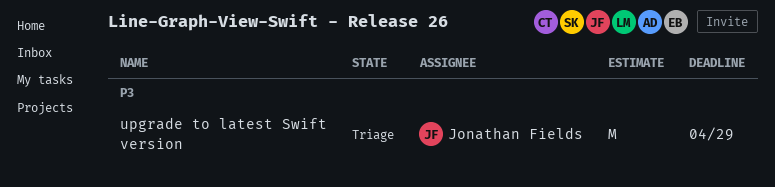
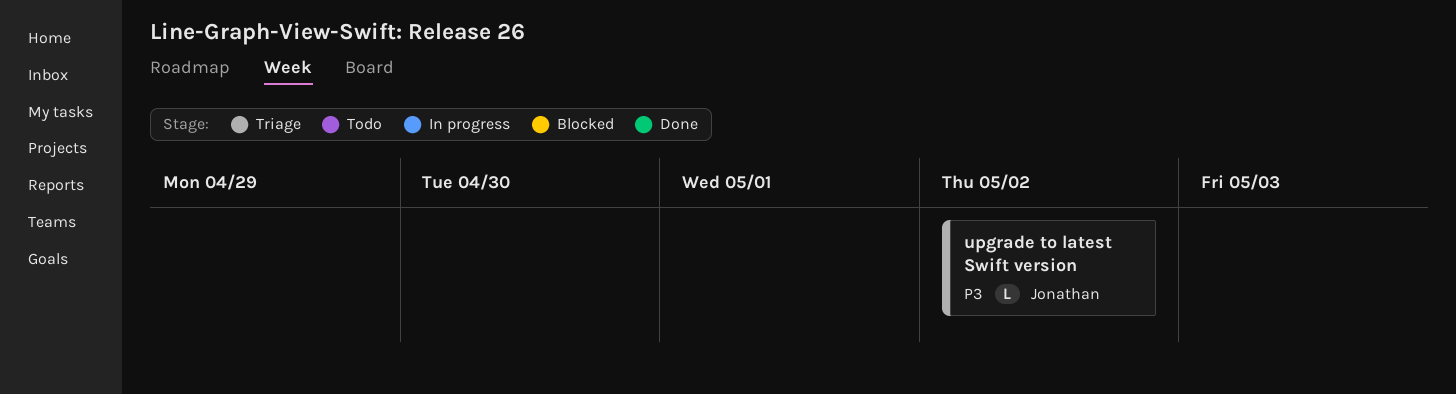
upgrade to latest Swift version, estimate: M -> L
upgrade to latest Swift version, due: Apr 29 -> May 2

